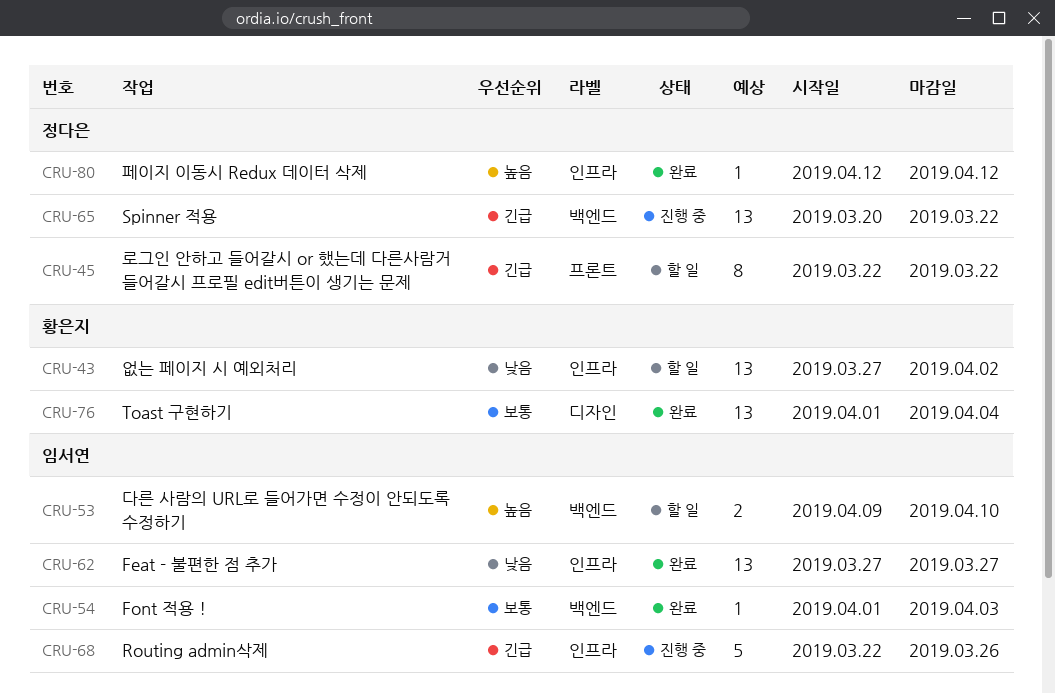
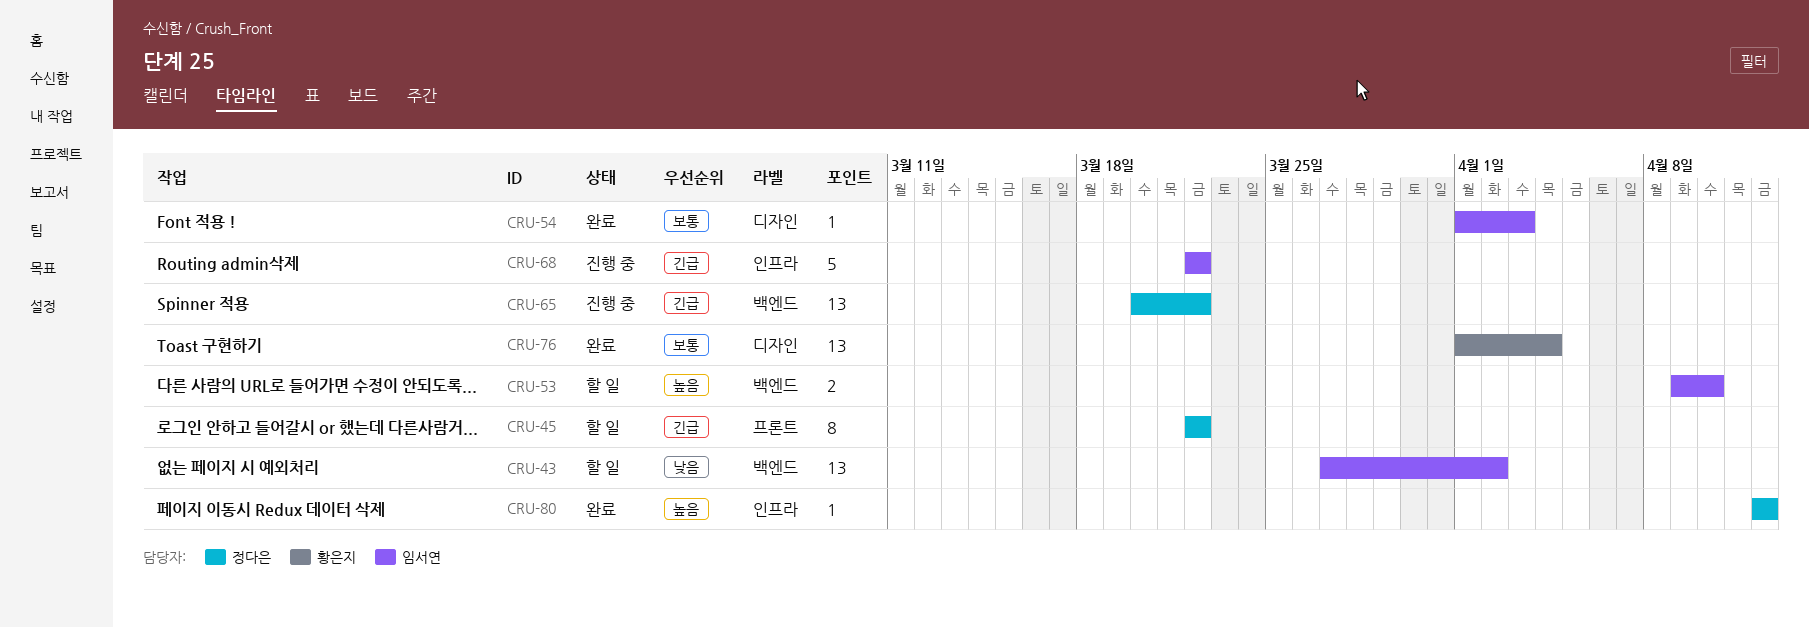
CRU-43, owner: 황은지 -> 임서연
CRU-43, label: 인프라 -> 백엔드
CRU-54, label: 백엔드 -> 디자인
CRU-62: present -> none
CRU-68, due: Mar 26 -> Mar 22

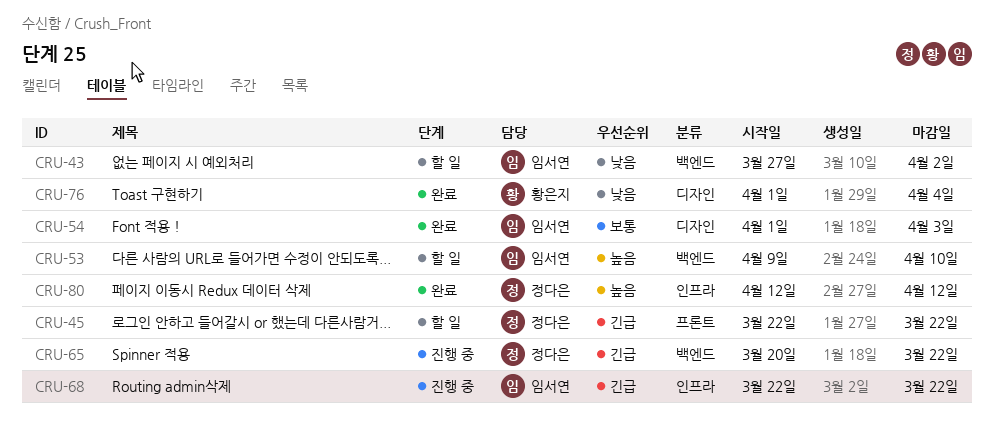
CRU-76, priority: 보통 -> 낮음

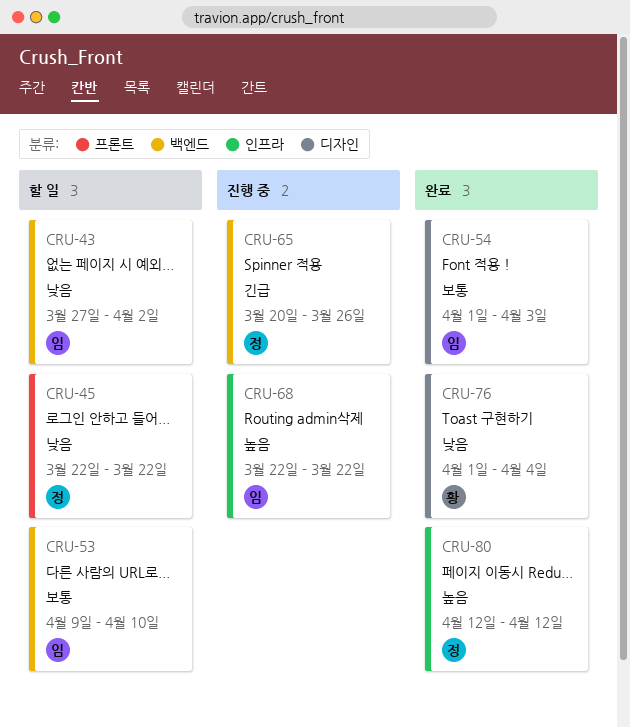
CRU-45, priority: 긴급 -> 낮음
CRU-53, priority: 높음 -> 보통
CRU-65, due: Mar 22 -> Mar 26
CRU-68, priority: 긴급 -> 높음

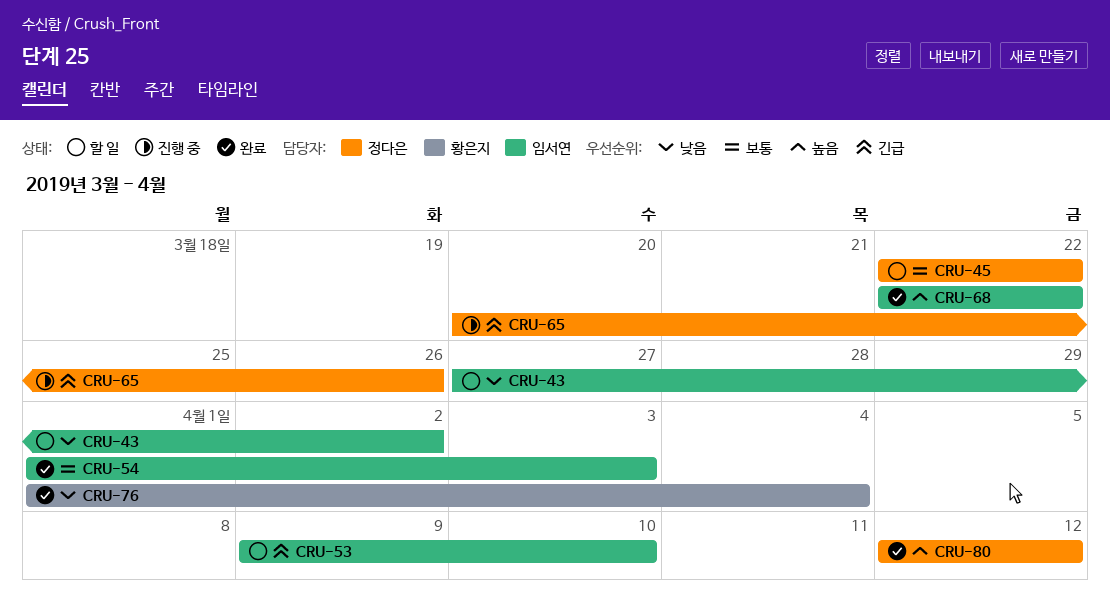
CRU-45, priority: 낮음 -> 보통
CRU-53, priority: 보통 -> 긴급
CRU-68, status: 진행 중 -> 완료

